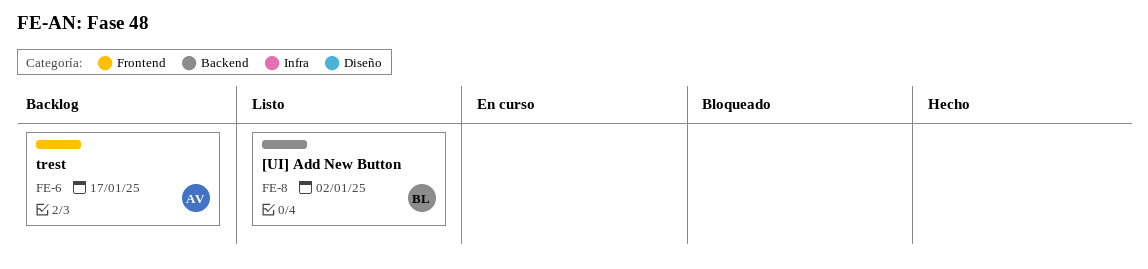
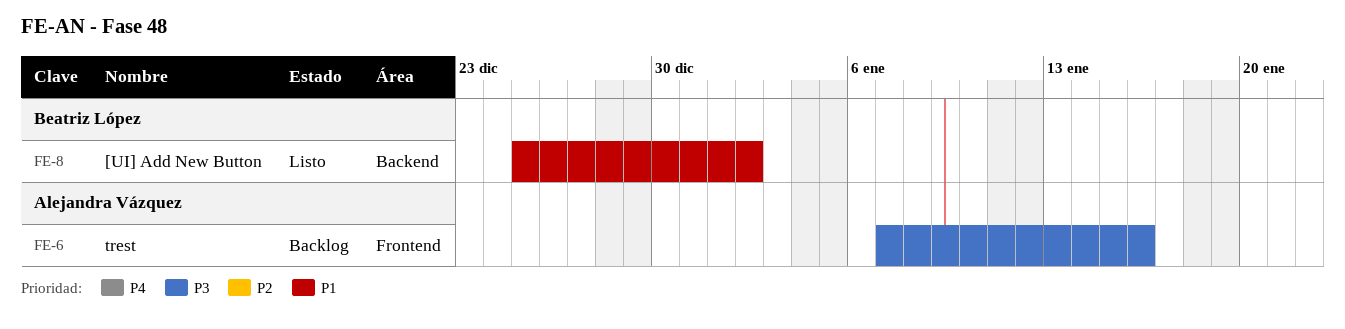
FE-6, due: Jan 17 -> Jan 16

